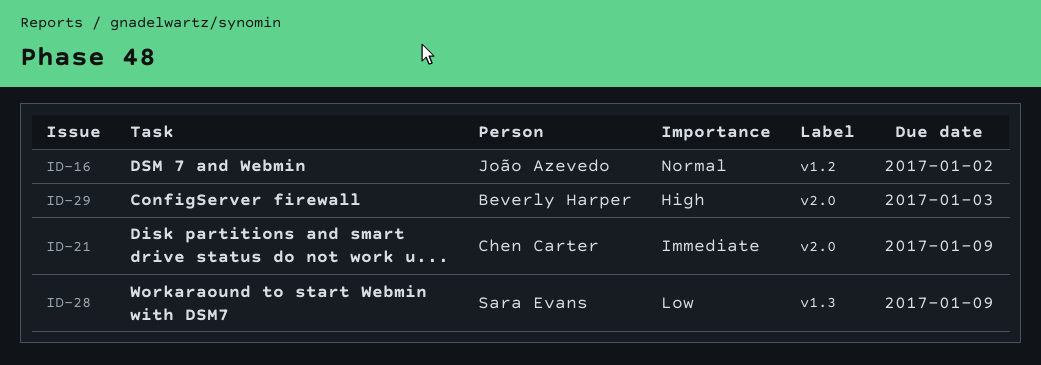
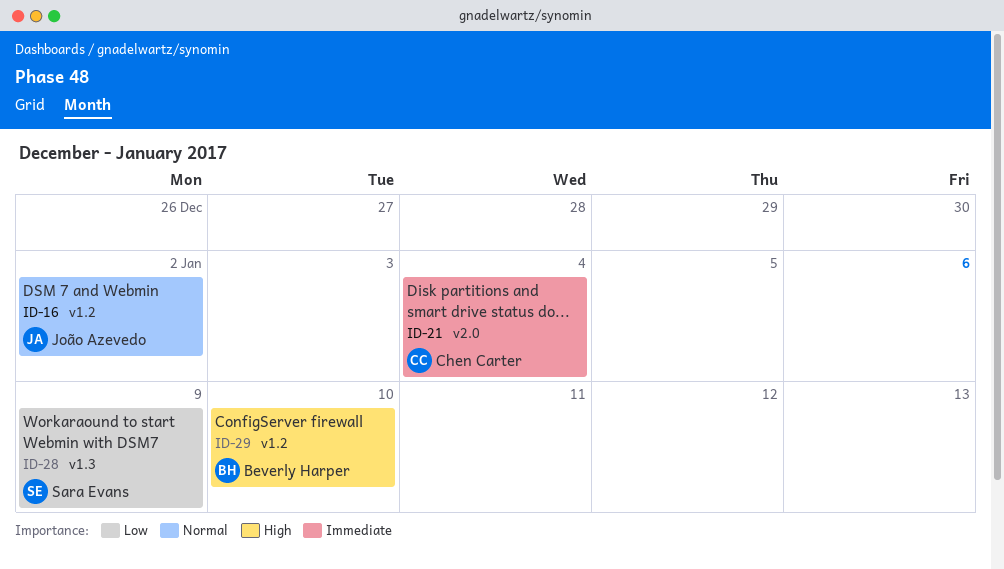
ID-21, due: Jan 9 -> Jan 4
ID-29, label: v2.0 -> v1.2
ID-29, due: Jan 3 -> Jan 10

